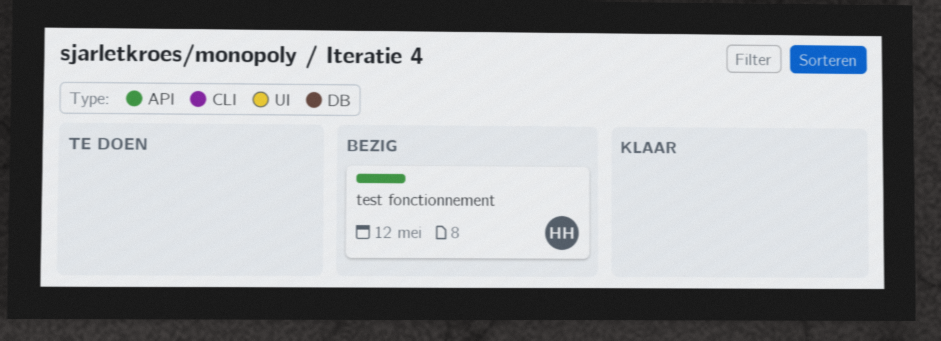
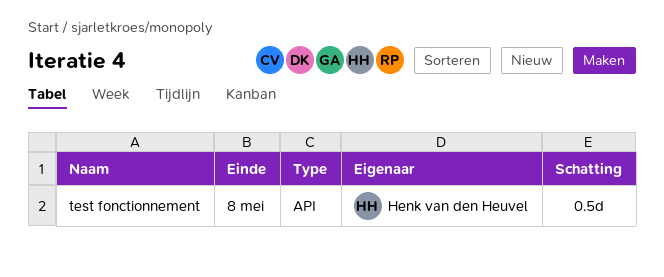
test fonctionnement, due: May 12 -> May 8

